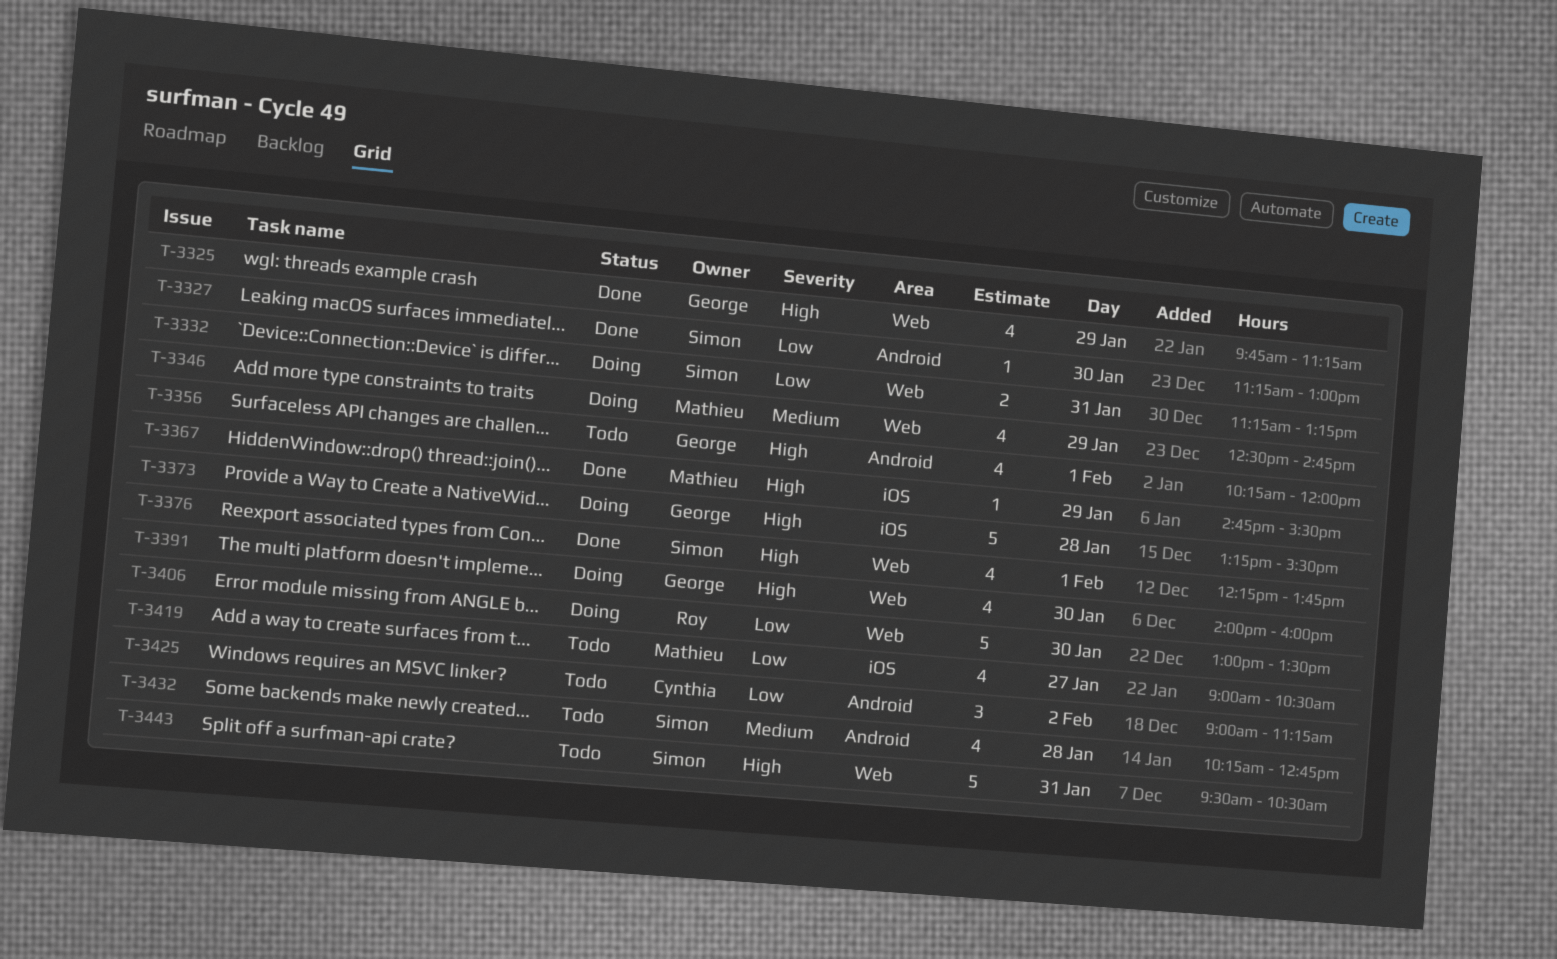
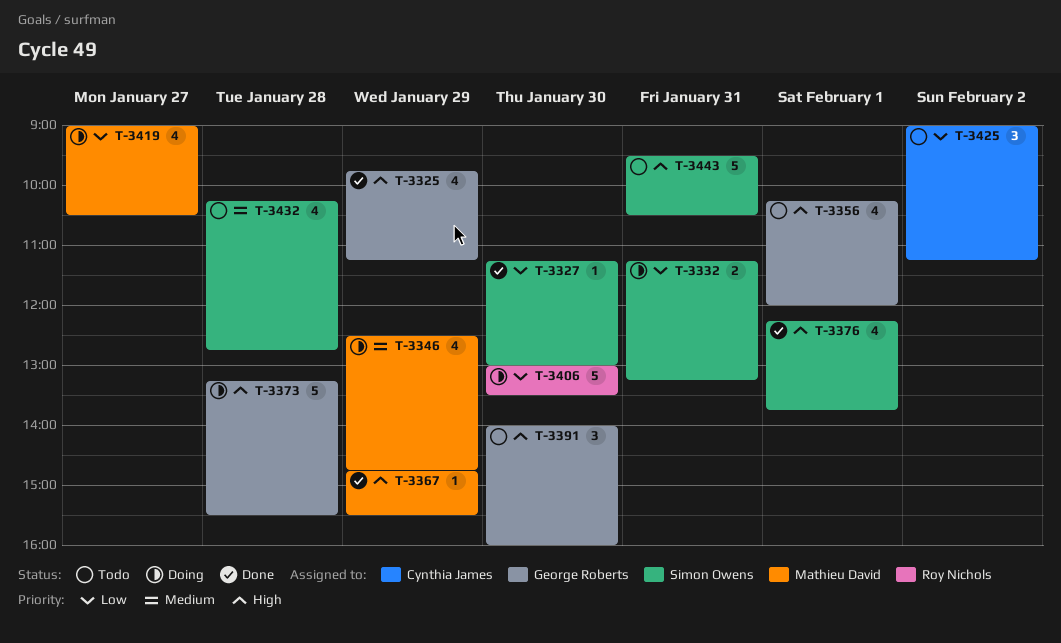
T-3391, status: Doing -> Todo
T-3391, estimate: 4 -> 3
T-3419, status: Todo -> Doing

